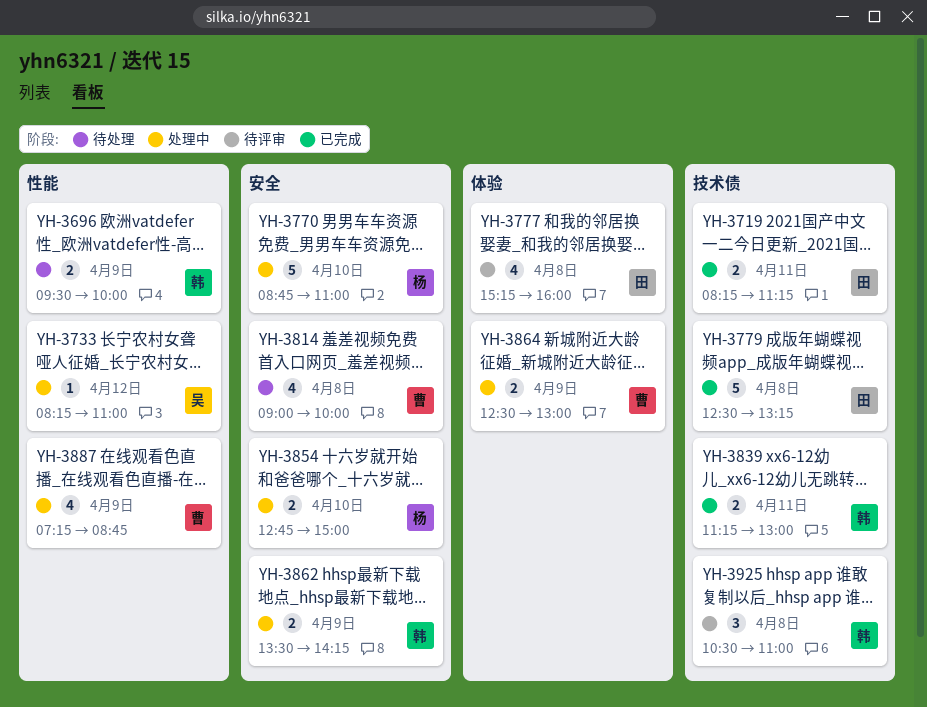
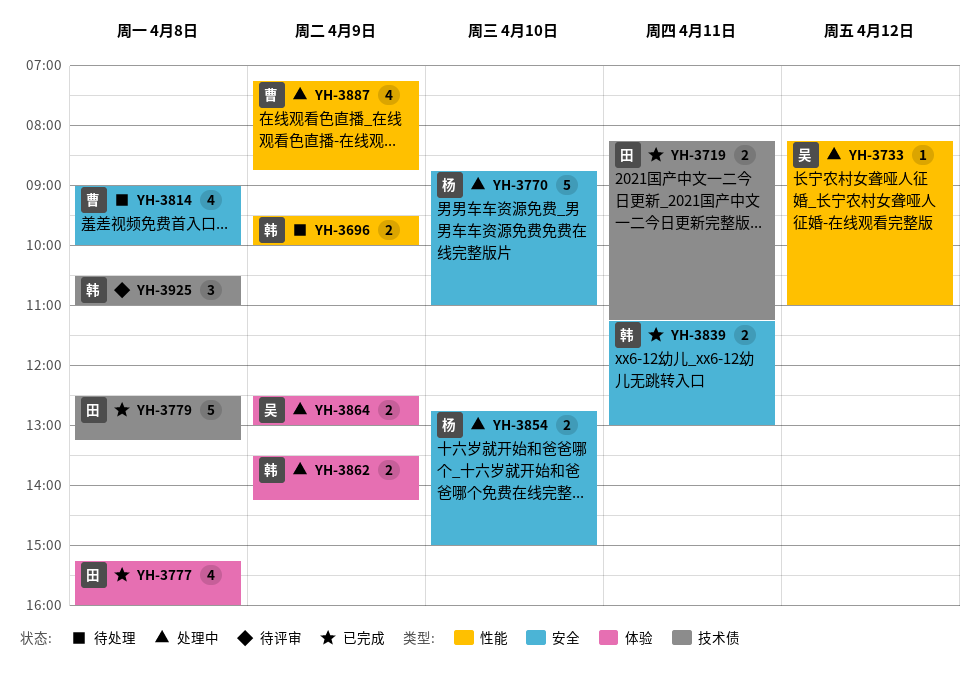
YH-3777, status: 待评审 -> 已完成
YH-3839, label: 技术债 -> 安全
YH-3862, label: 安全 -> 体验
YH-3864, owner: 曹 -> 吴

